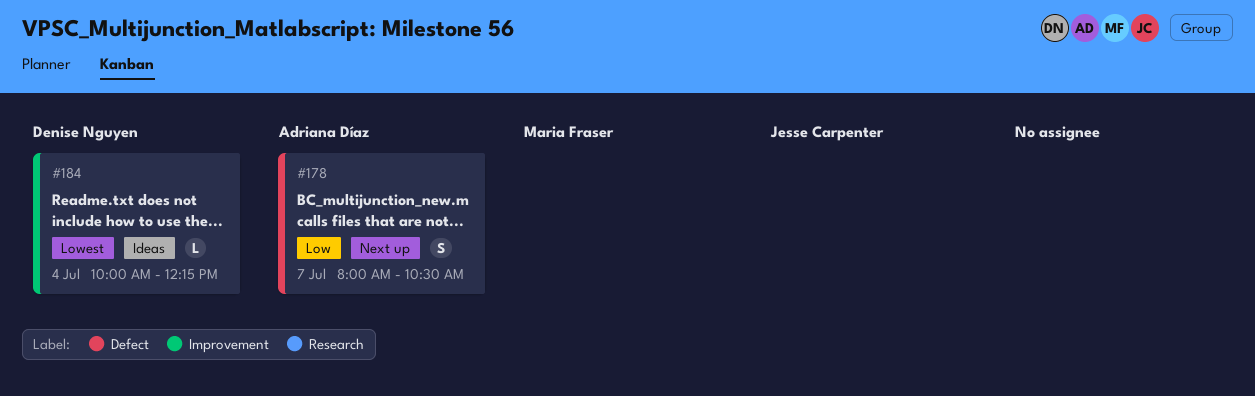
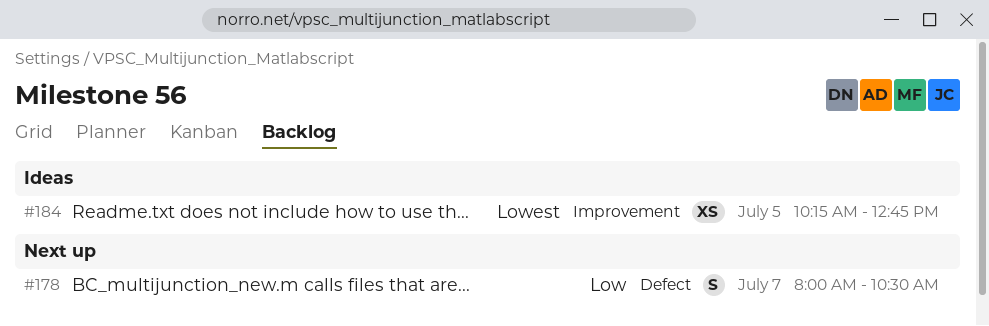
#184, estimate: L -> XS
#184, day: Jul 4 -> Jul 5
#184, begins: 10:00 -> 10:15
#184, ends: 12:15 -> 12:45

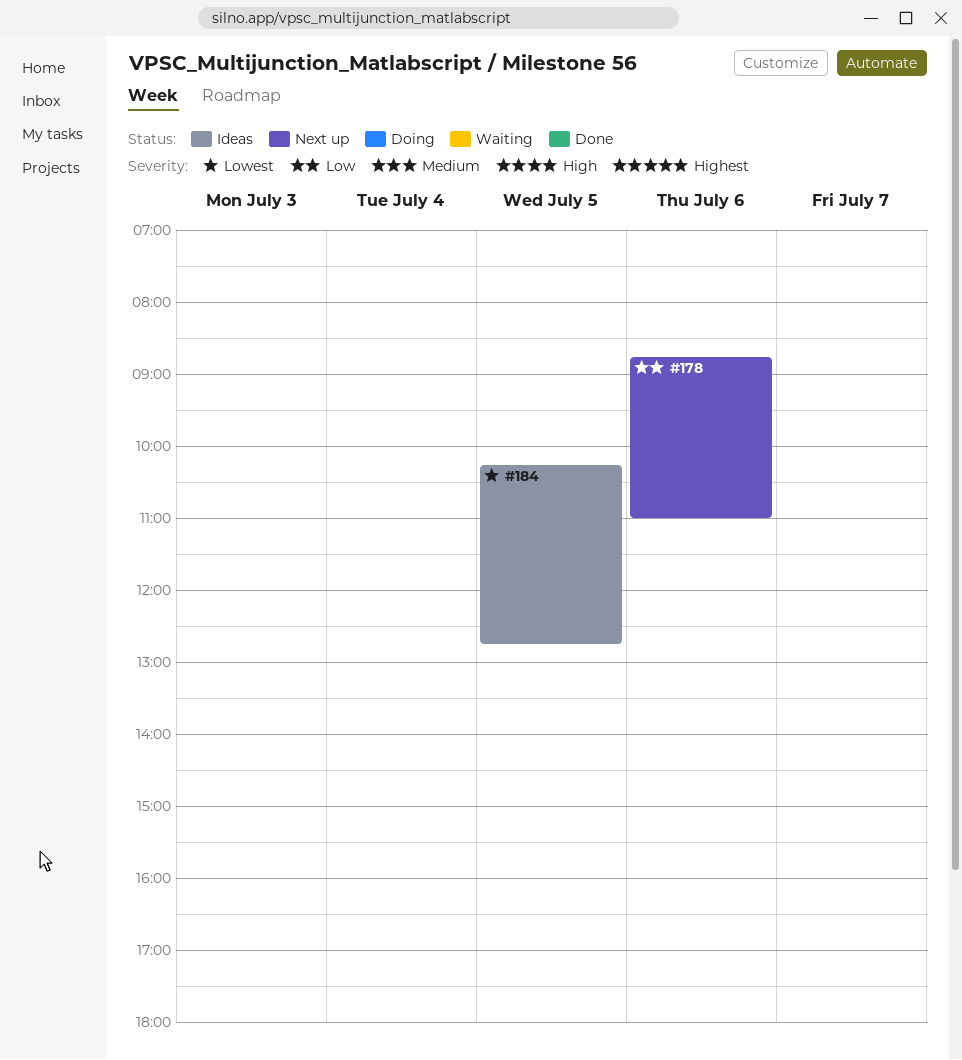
#178, day: Jul 7 -> Jul 6
#178, begins: 08:00 -> 08:45
#178, ends: 10:30 -> 11:00

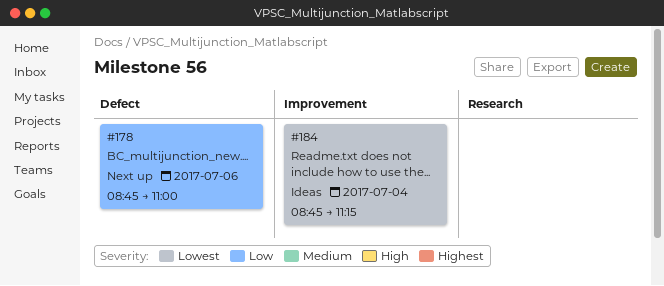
#184, day: Jul 5 -> Jul 4
#184, begins: 10:15 -> 08:45
#184, ends: 12:45 -> 11:15

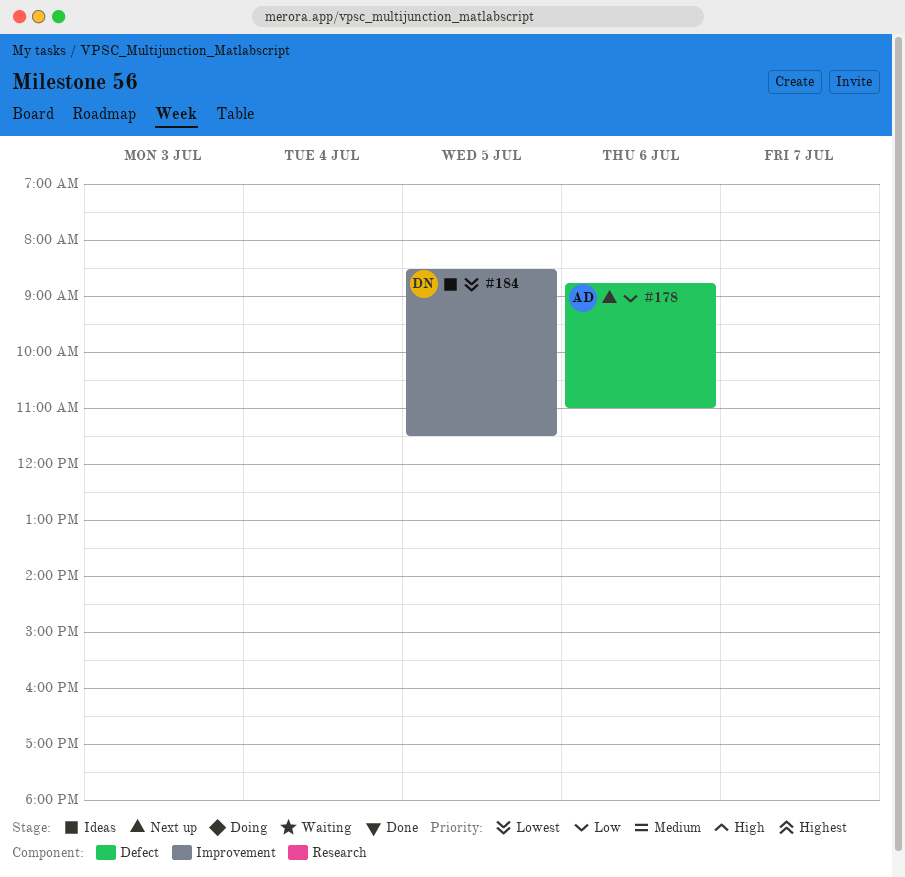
#184, day: Jul 4 -> Jul 5
#184, begins: 08:45 -> 08:30
#184, ends: 11:15 -> 11:30

